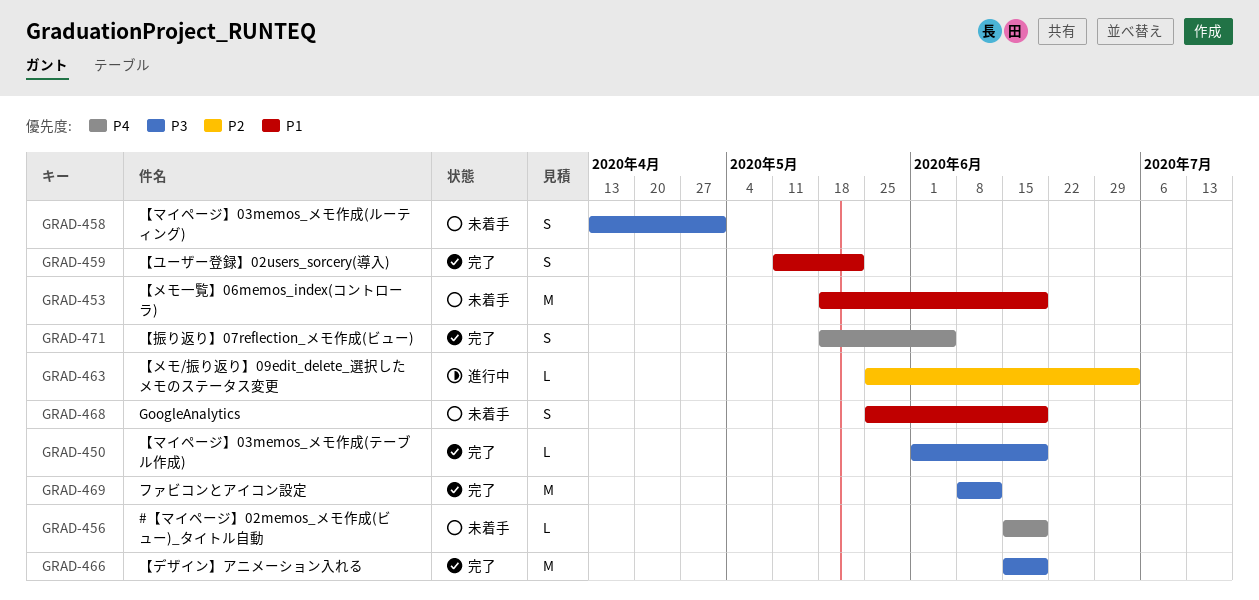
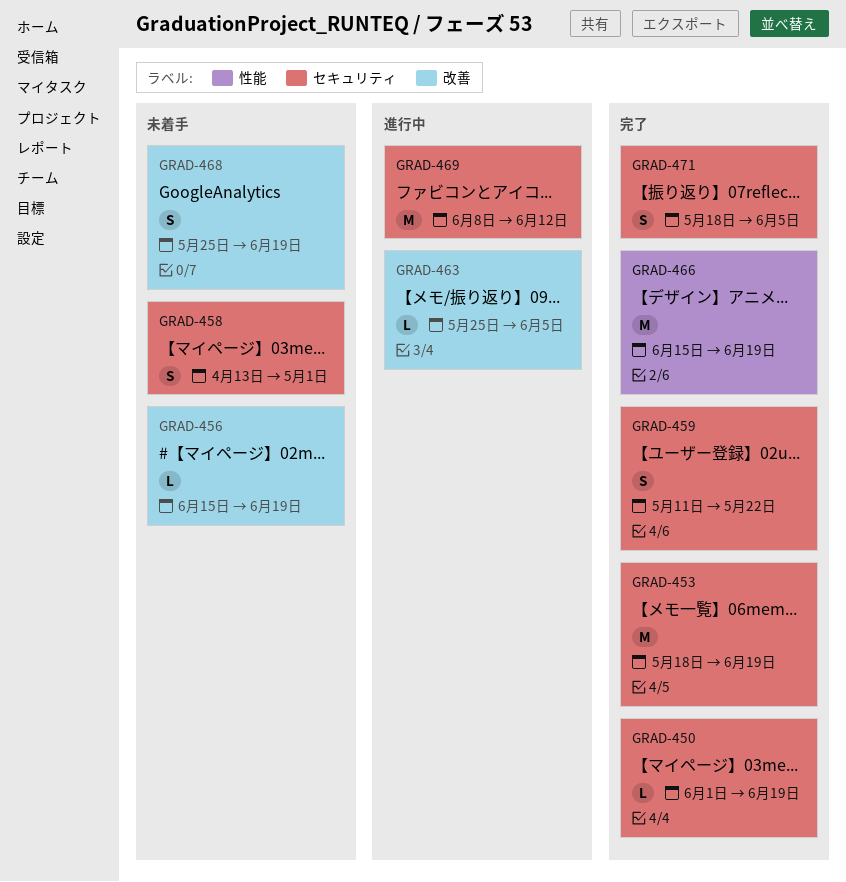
GRAD-453, status: 未着手 -> 完了
GRAD-463, due: Jul 3 -> Jun 5
GRAD-469, status: 完了 -> 進行中

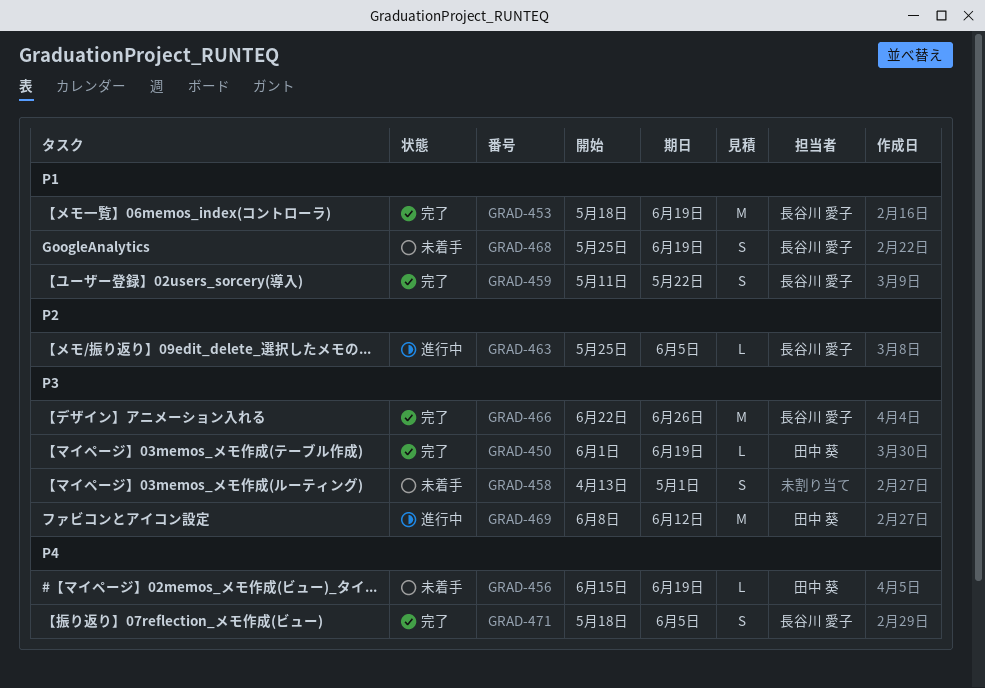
GRAD-466, start: Jun 15 -> Jun 22
GRAD-466, due: Jun 19 -> Jun 26

